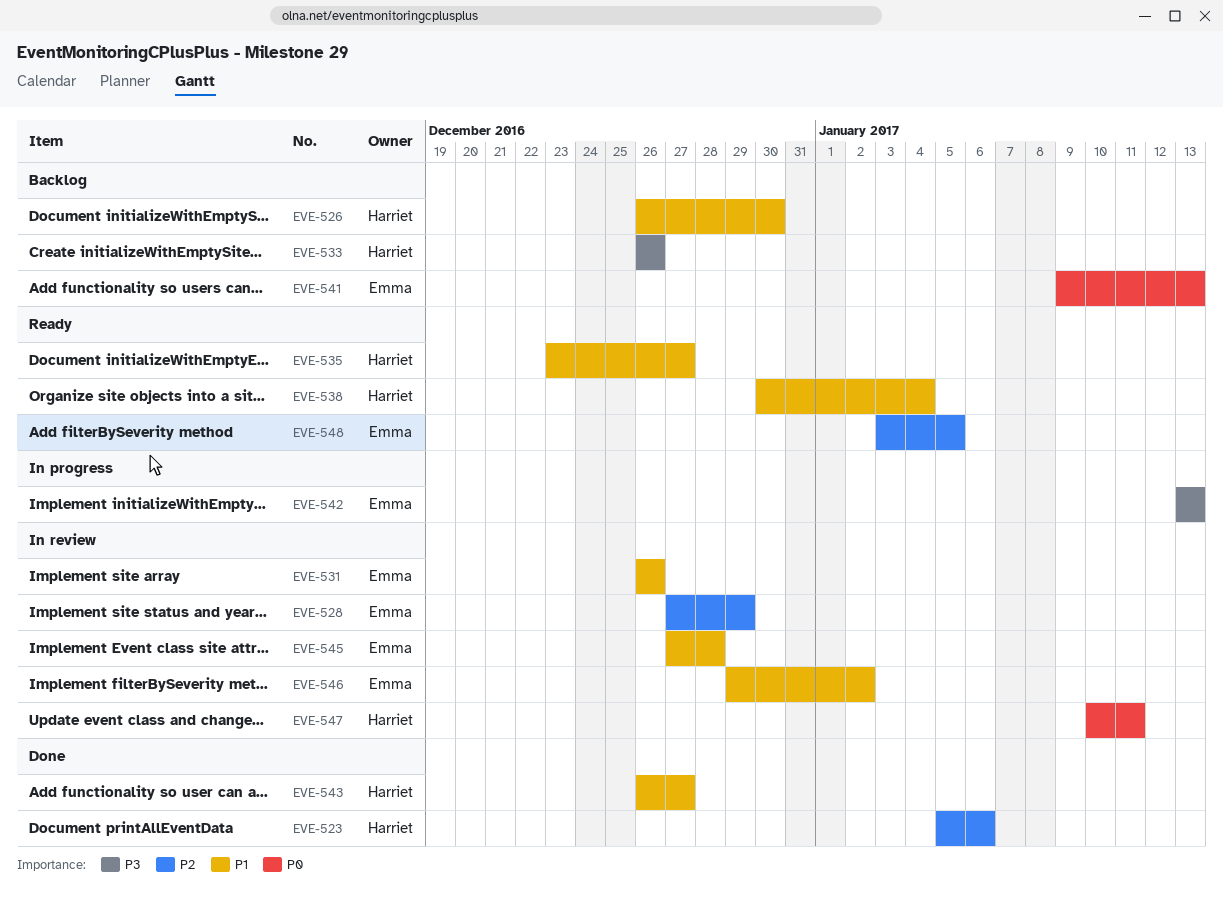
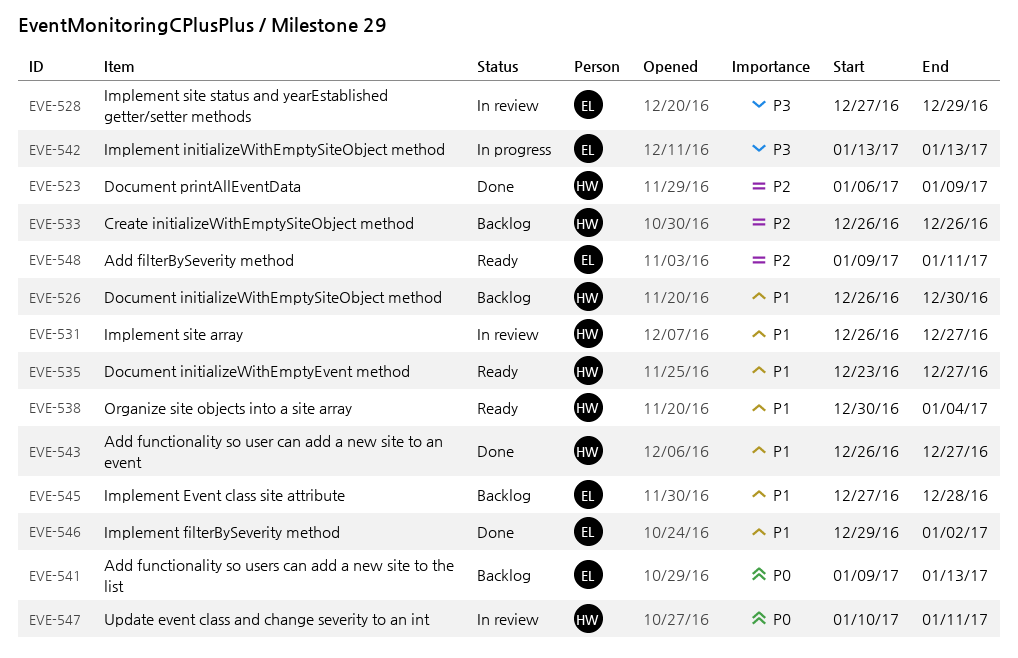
EVE-523, start: Jan 5 -> Jan 6
EVE-523, due: Jan 6 -> Jan 9
EVE-528, priority: P2 -> P3
EVE-531, owner: Emma -> Harriet
EVE-531, due: Dec 26 -> Dec 27
EVE-533, priority: P3 -> P2
EVE-545, status: In review -> Backlog
EVE-546, status: In review -> Done
EVE-548, start: Jan 3 -> Jan 9
EVE-548, due: Jan 5 -> Jan 11

